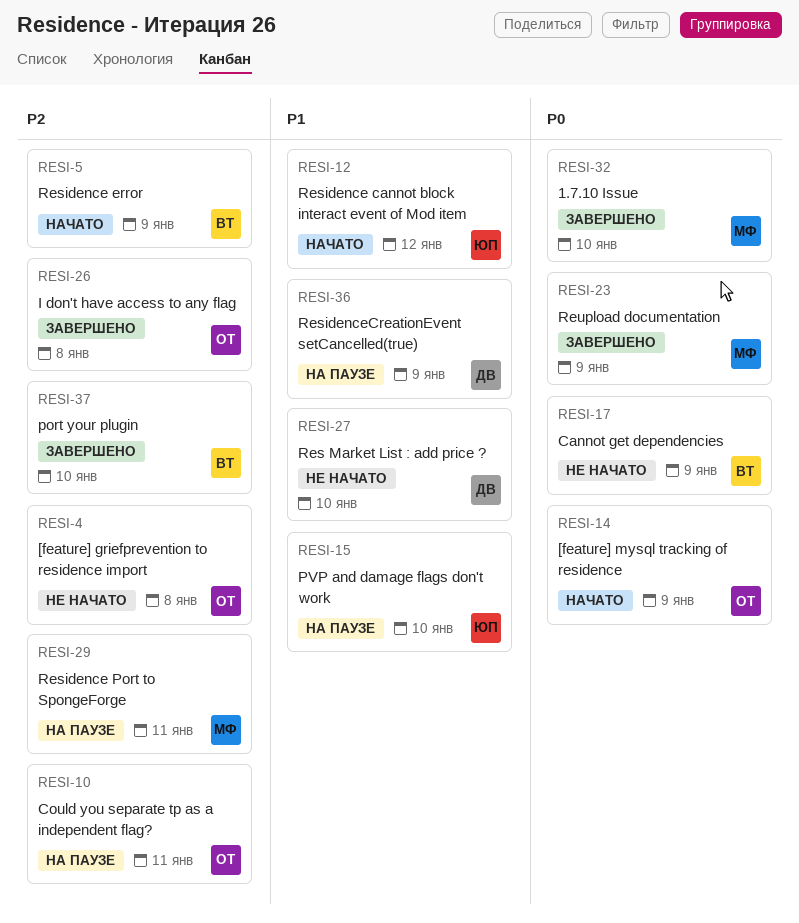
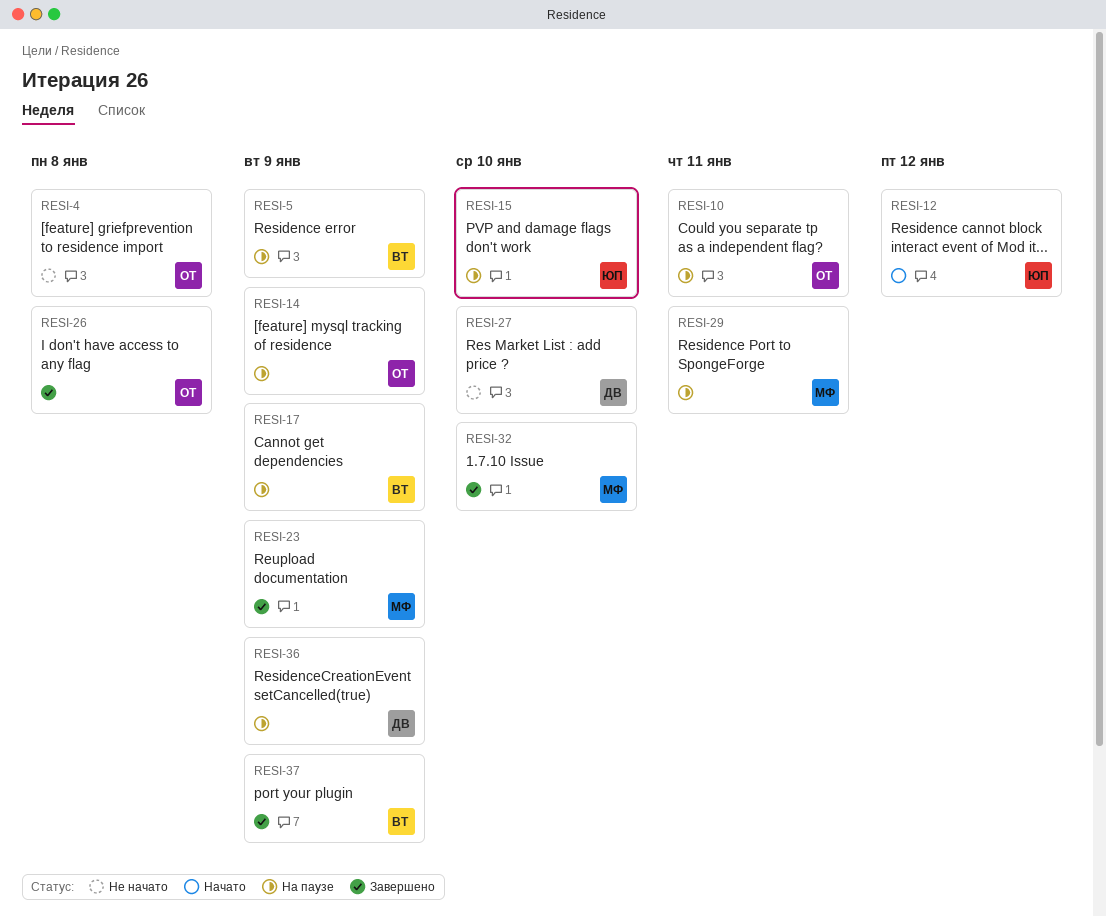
RESI-5, status: Начато -> На паузе
RESI-14, status: Начато -> На паузе
RESI-17, status: Не начато -> На паузе
RESI-37, due: Jan 10 -> Jan 9

